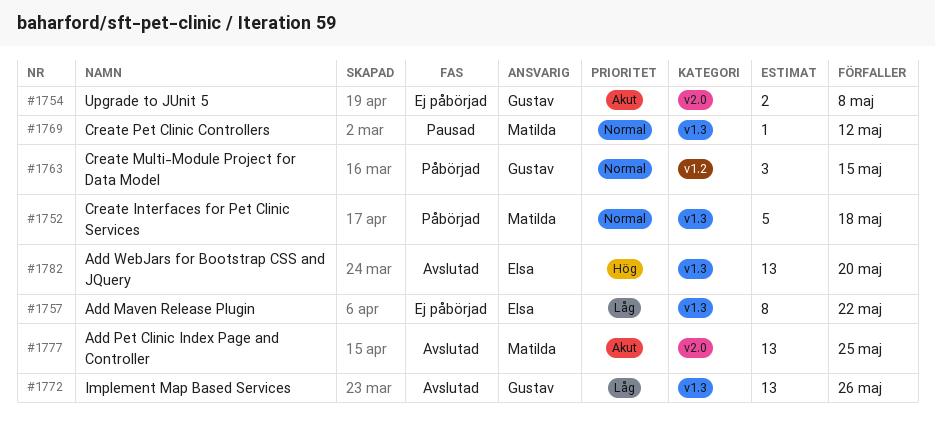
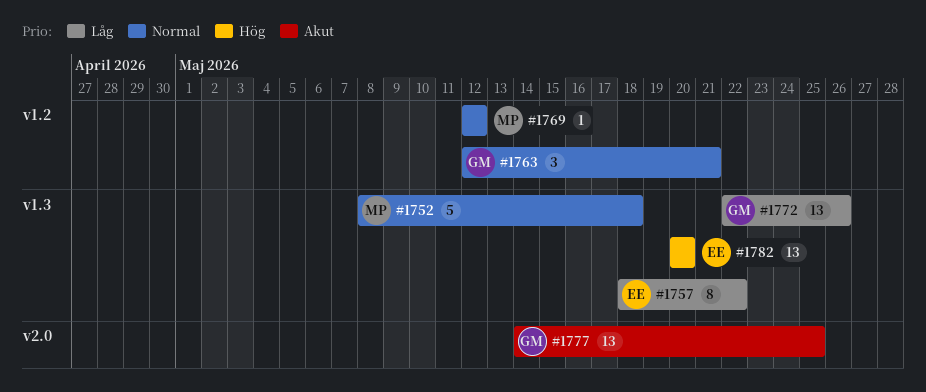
#1754: present -> none
#1763, due: May 15 -> May 21
#1769, label: v1.3 -> v1.2
#1777, owner: Matilda -> Gustav

